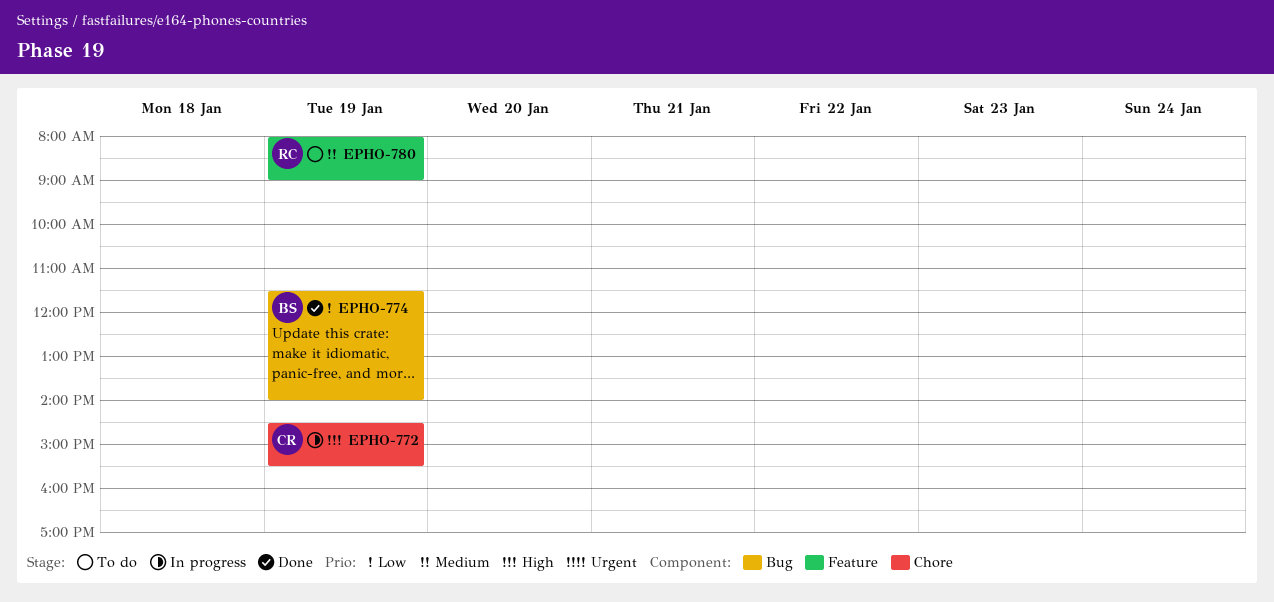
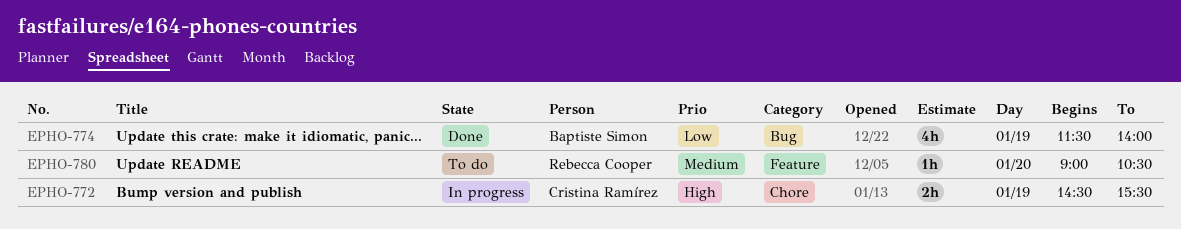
EPHO-780, day: Jan 19 -> Jan 20
EPHO-780, begins: 08:00 -> 09:00
EPHO-780, ends: 09:00 -> 10:30

